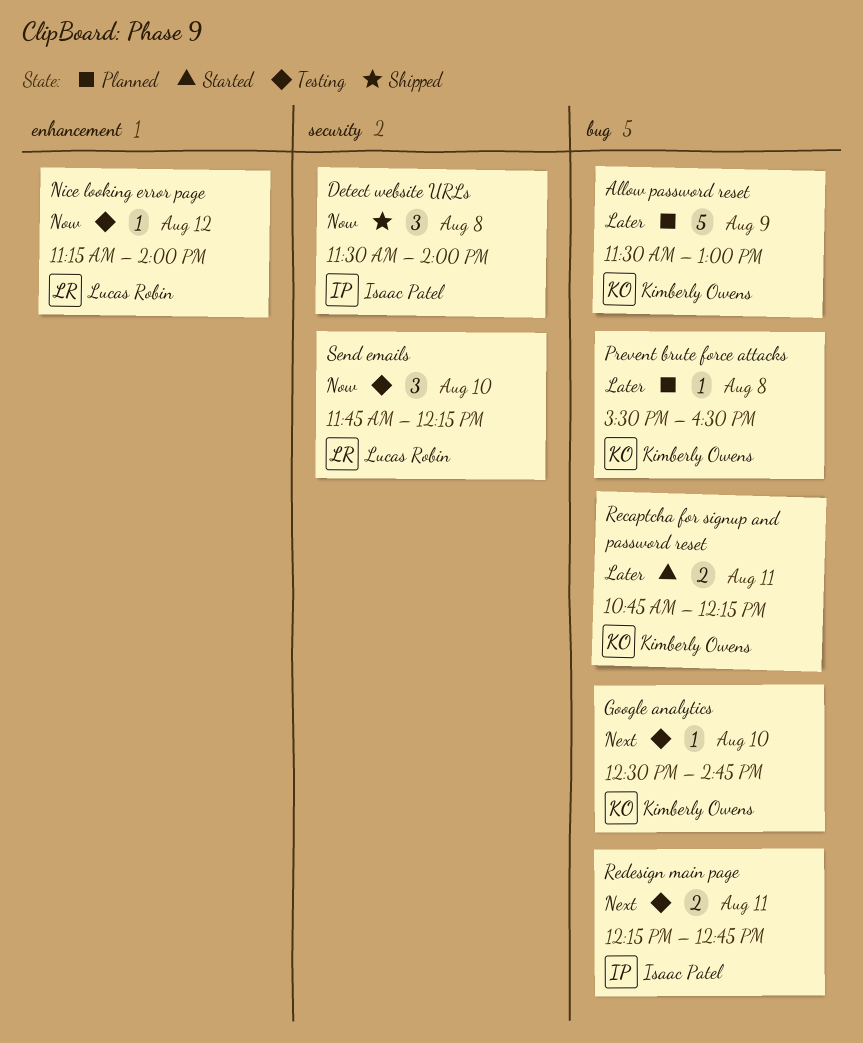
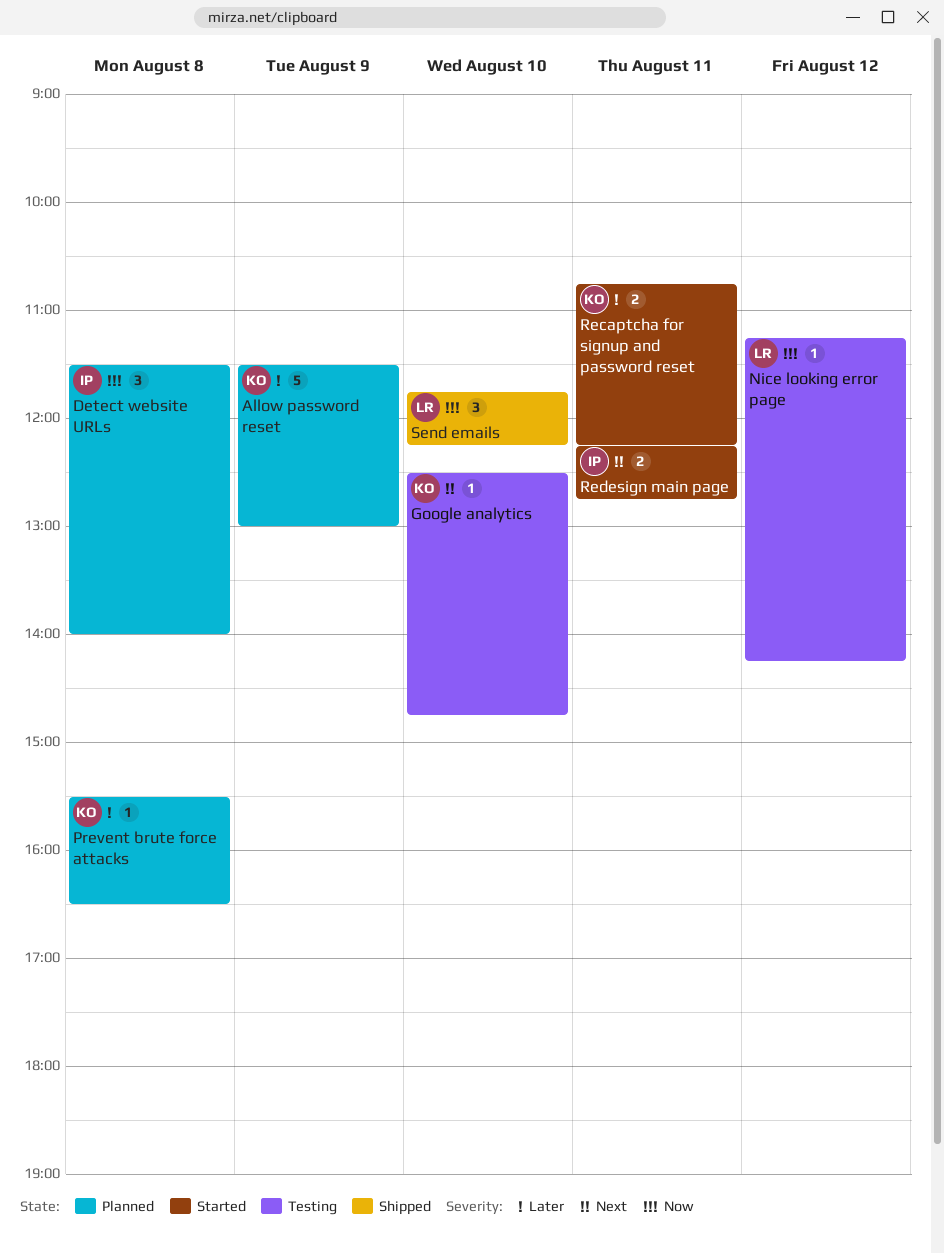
Detect website URLs, status: Shipped -> Planned
Nice looking error page, ends: 14:00 -> 14:15
Redesign main page, status: Testing -> Started
Send emails, status: Testing -> Shipped

